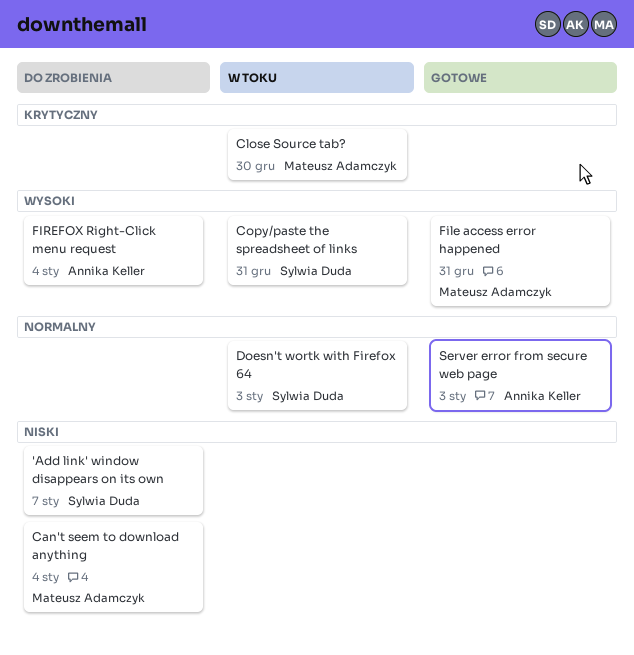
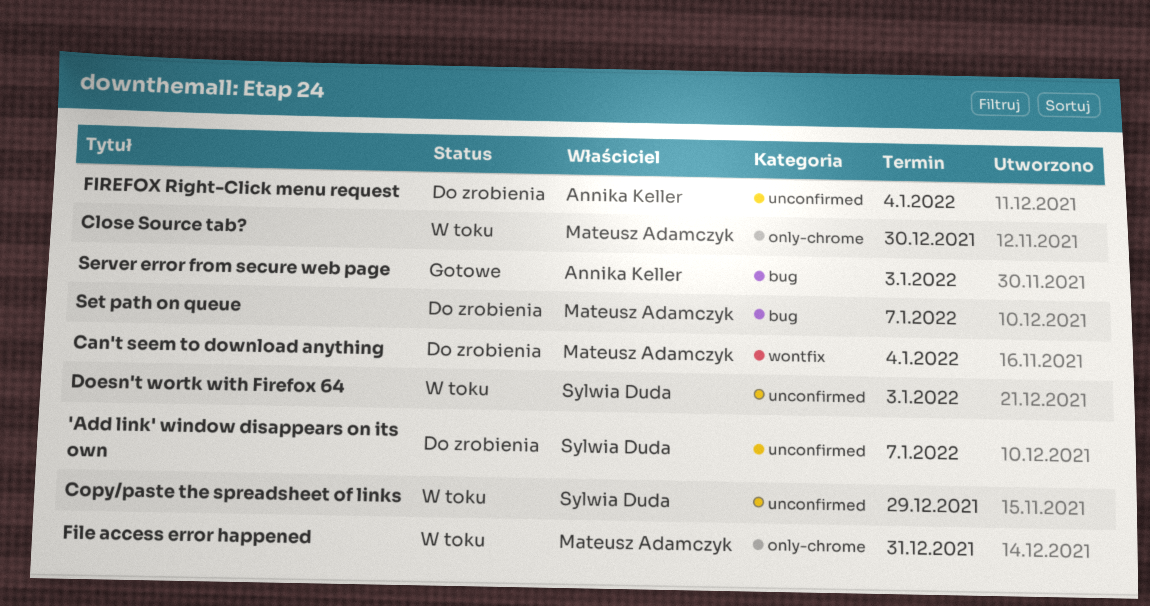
Copy/paste the spreadsheet of links, due: Dec 31 -> Dec 29
File access error happened, status: Gotowe -> W toku
Set path on queue: none -> present

